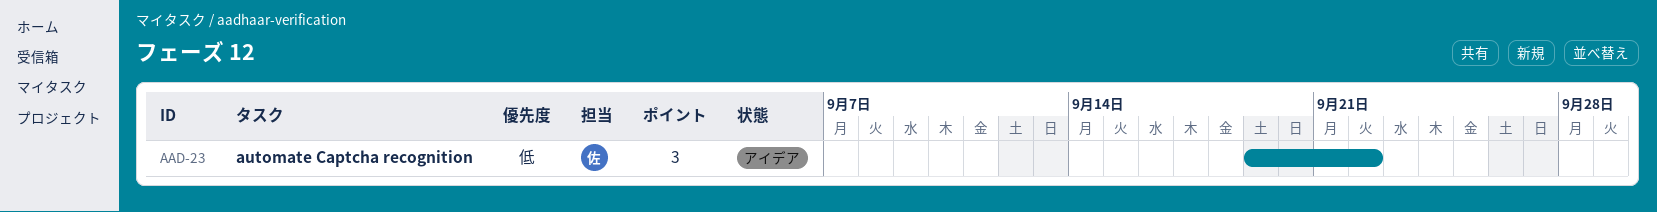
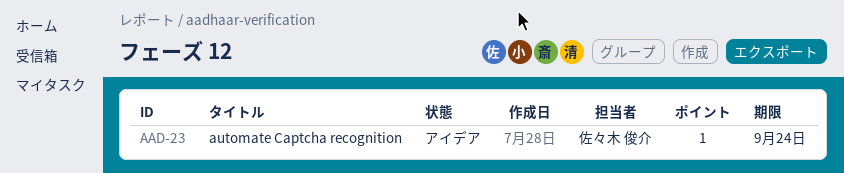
AAD-23, estimate: 3 -> 1
AAD-23, due: Sep 22 -> Sep 24

